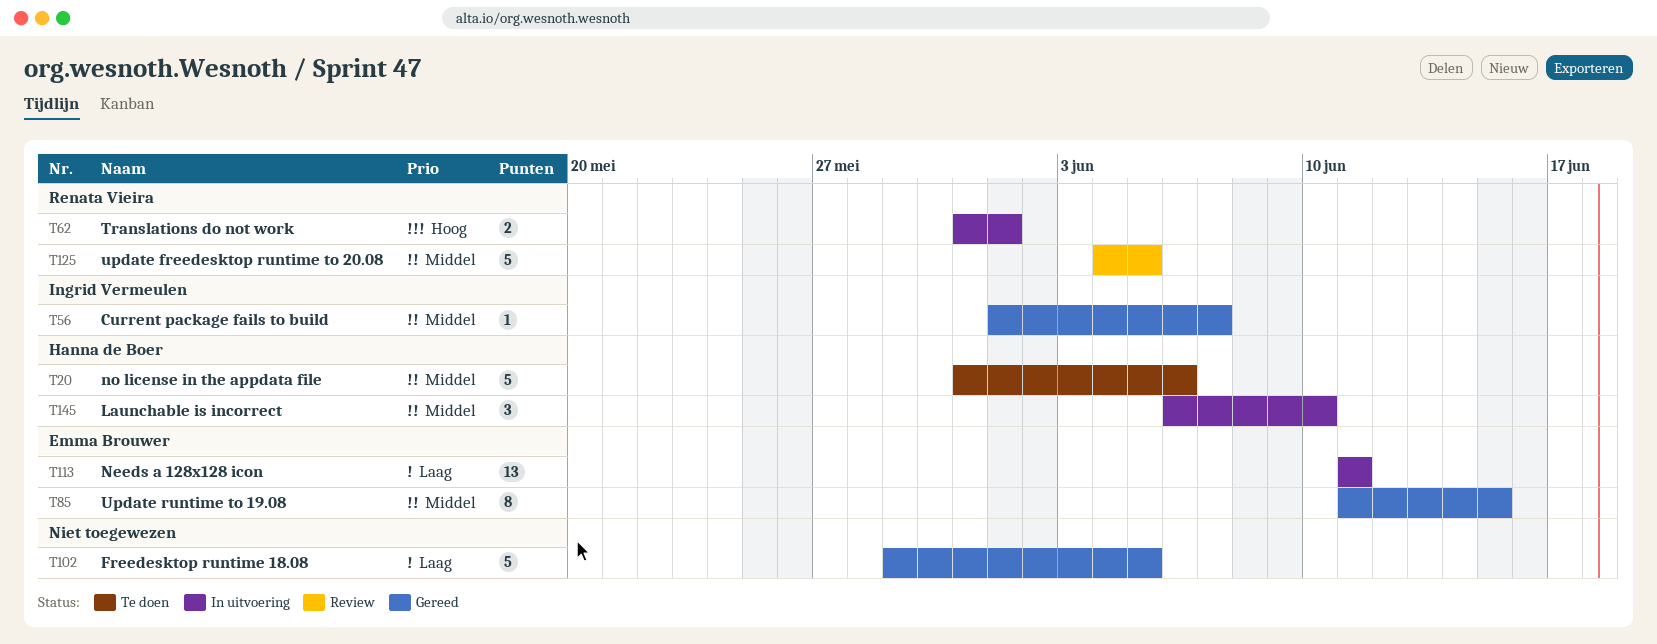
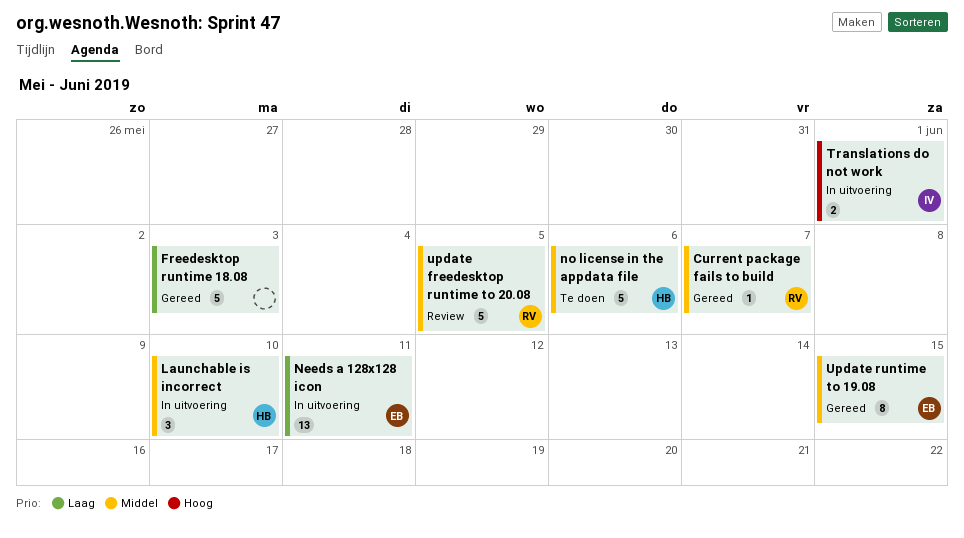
Current package fails to build, owner: Ingrid Vermeulen -> Renata Vieira
Freedesktop runtime 18.08, due: Jun 5 -> Jun 3
Translations do not work, owner: Renata Vieira -> Ingrid Vermeulen

